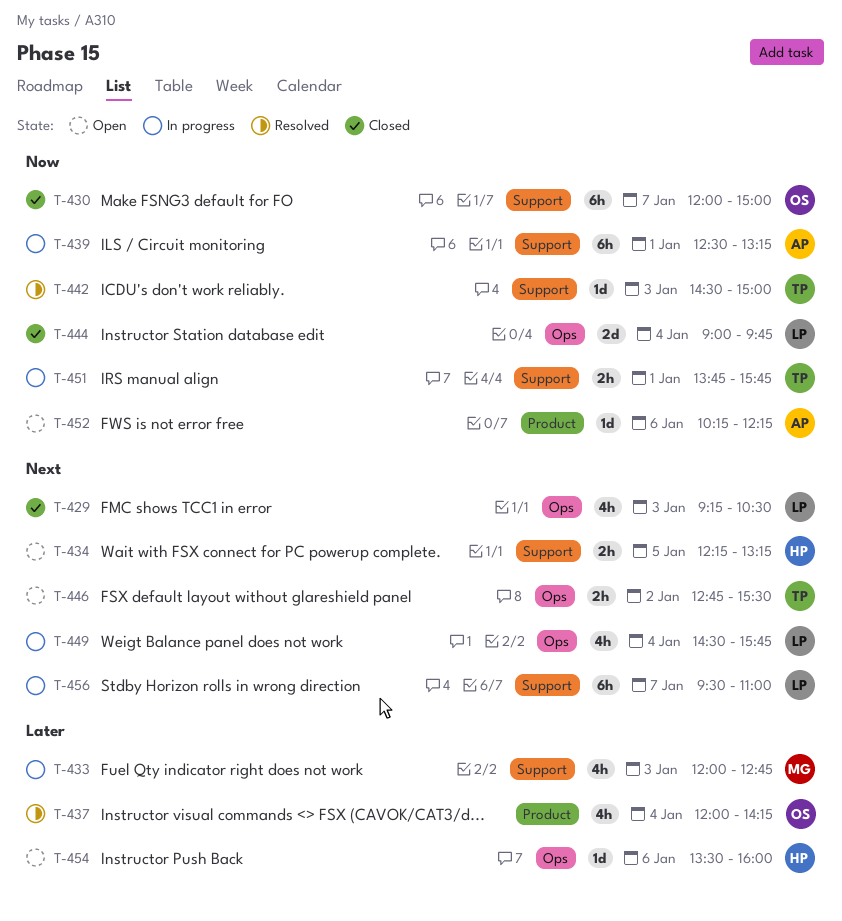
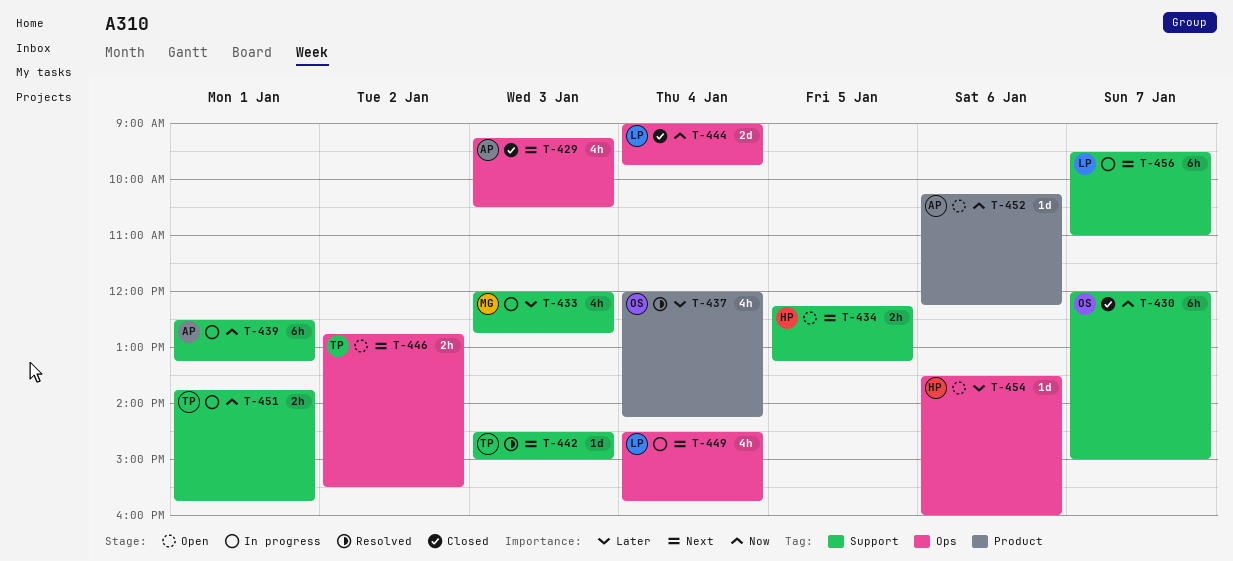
T-429, owner: LP -> AP
T-442, priority: Now -> Next

